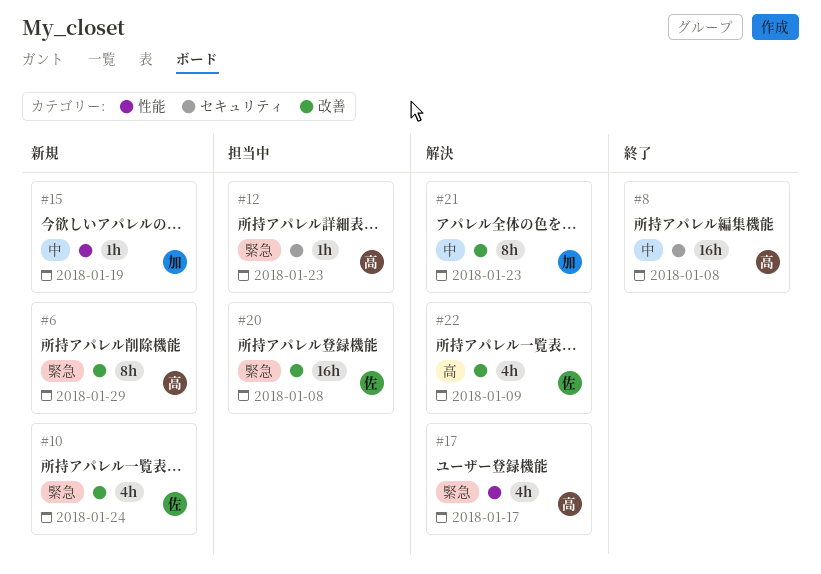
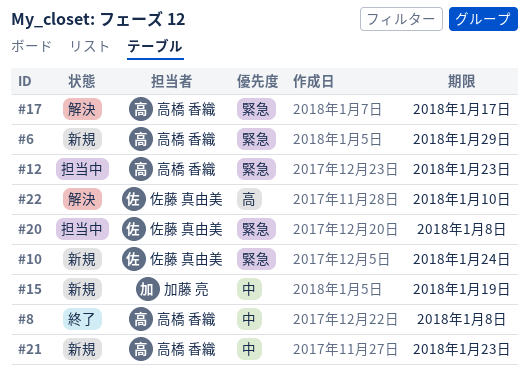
#21, status: 解決 -> 新規
#21, owner: 加藤 亮 -> 高橋 香織
#22, due: Jan 9 -> Jan 10

